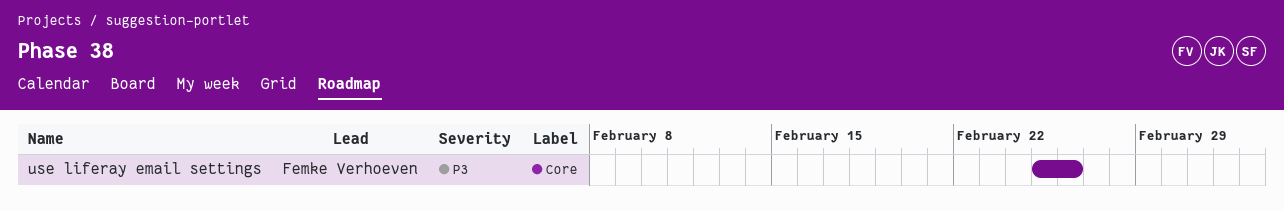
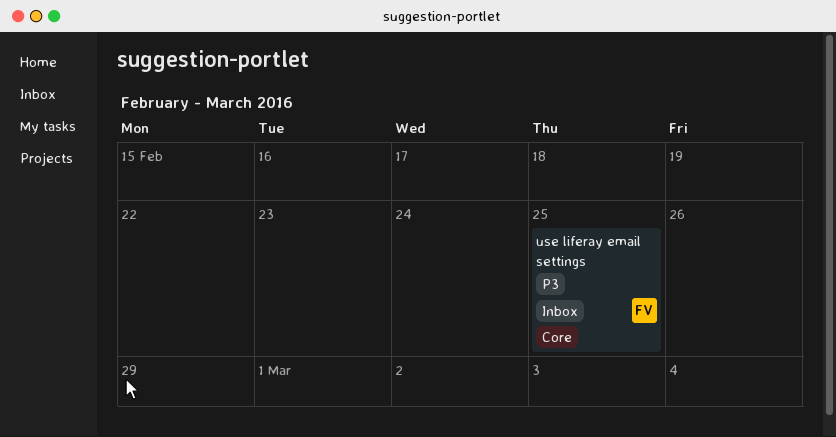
use liferay email settings, due: Feb 26 -> Feb 25

